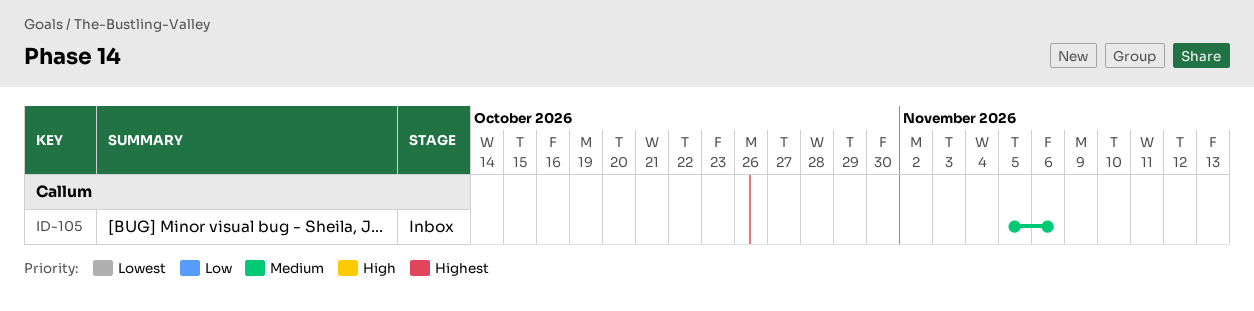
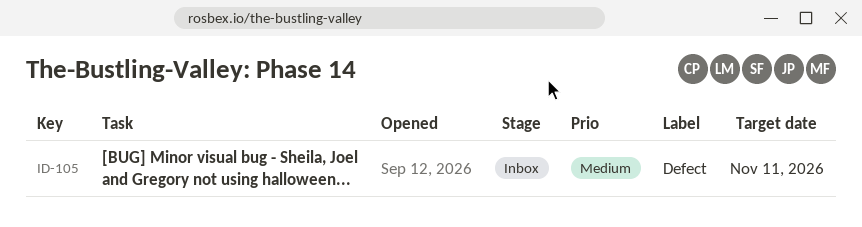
ID-105, due: Nov 6 -> Nov 11

